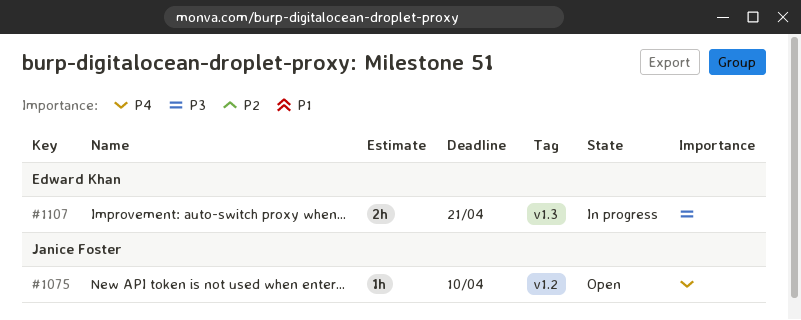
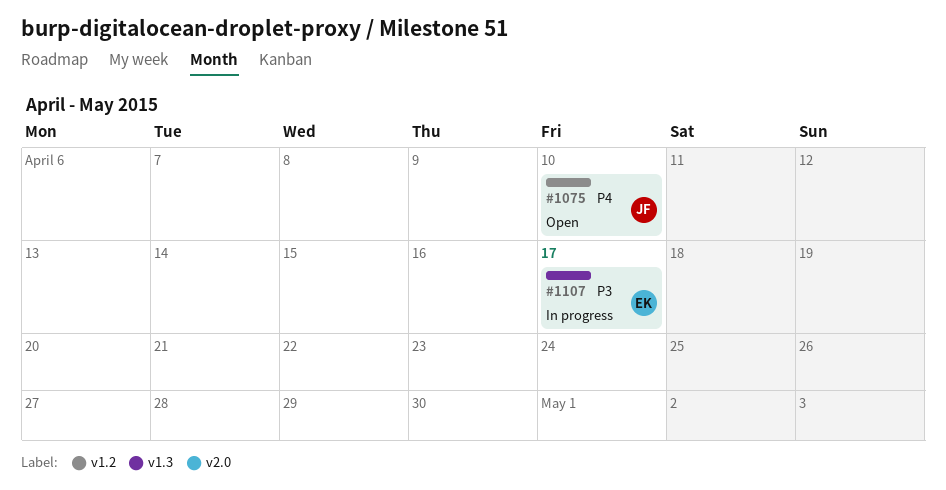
#1107, due: Apr 21 -> Apr 17

